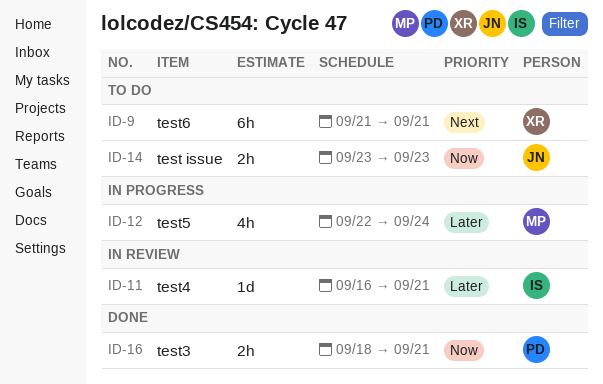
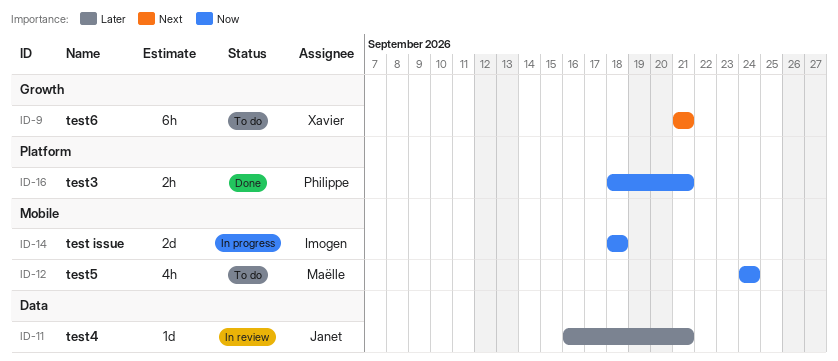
ID-11, owner: Imogen -> Janet
ID-12, status: In progress -> To do
ID-12, priority: Later -> Now
ID-12, start: Sep 22 -> Sep 24
ID-14, status: To do -> In progress
ID-14, owner: Janet -> Imogen
ID-14, estimate: 2h -> 2d
ID-14, start: Sep 23 -> Sep 18
ID-14, due: Sep 23 -> Sep 18

